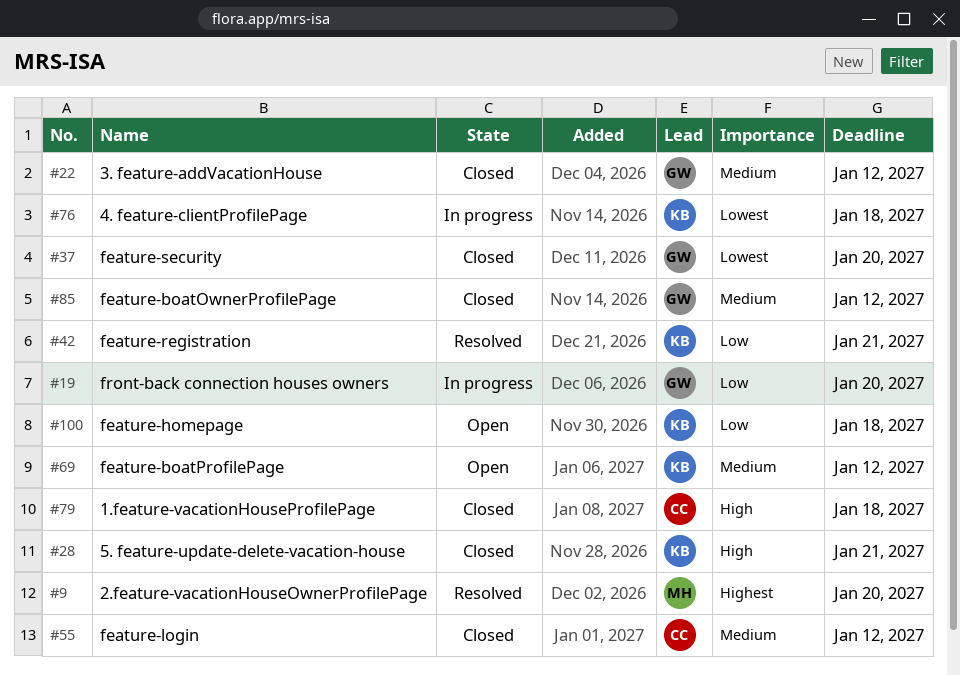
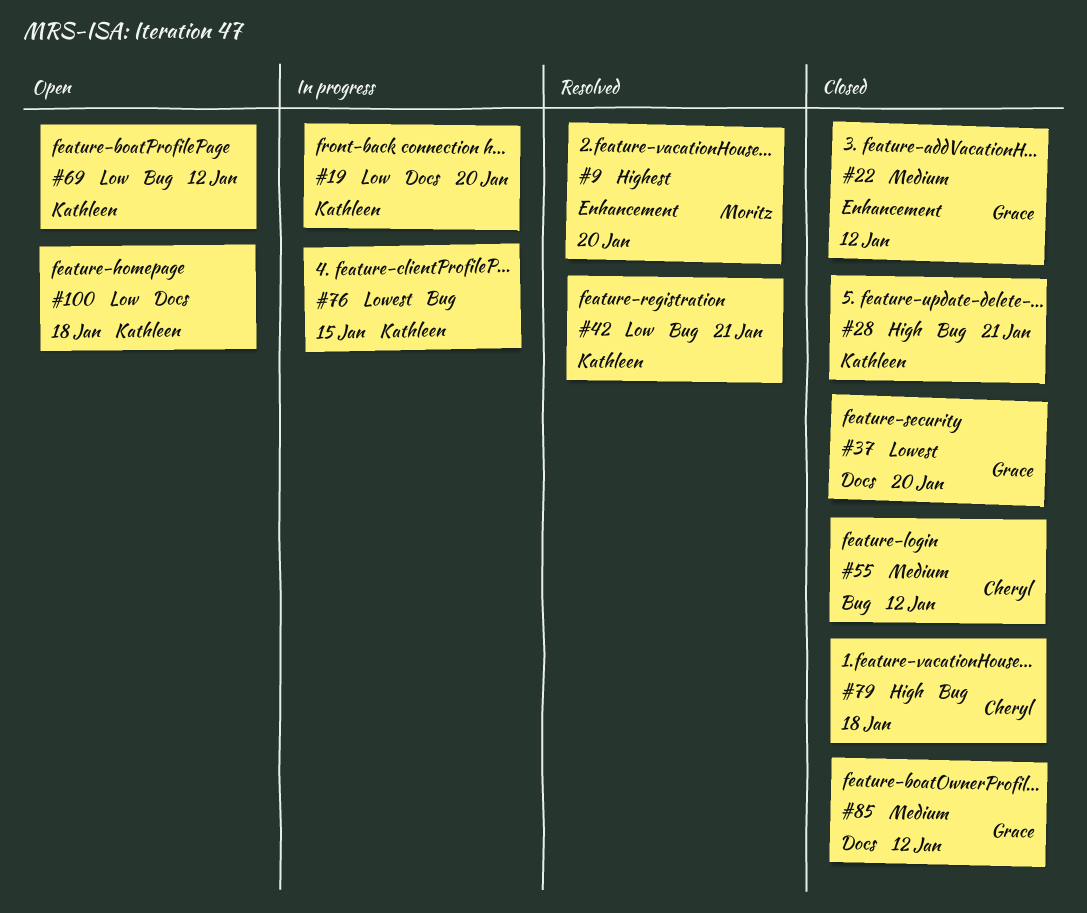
#19, owner: Grace -> Kathleen
#69, priority: Medium -> Low
#76, due: Jan 18 -> Jan 15

